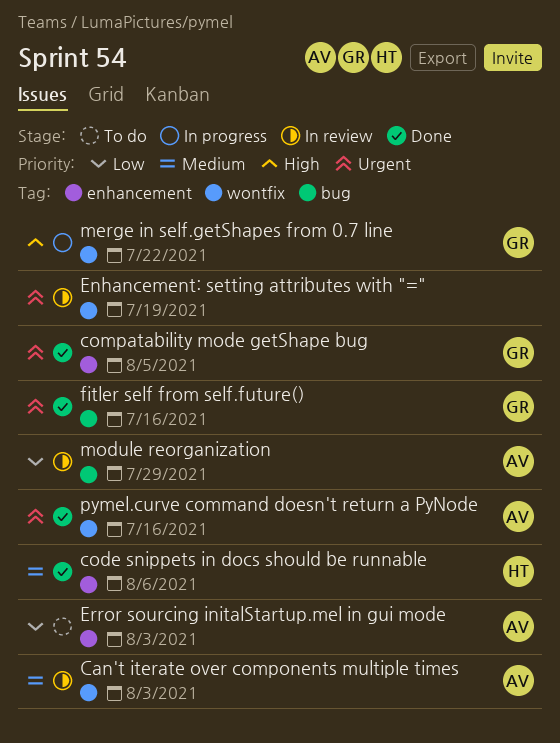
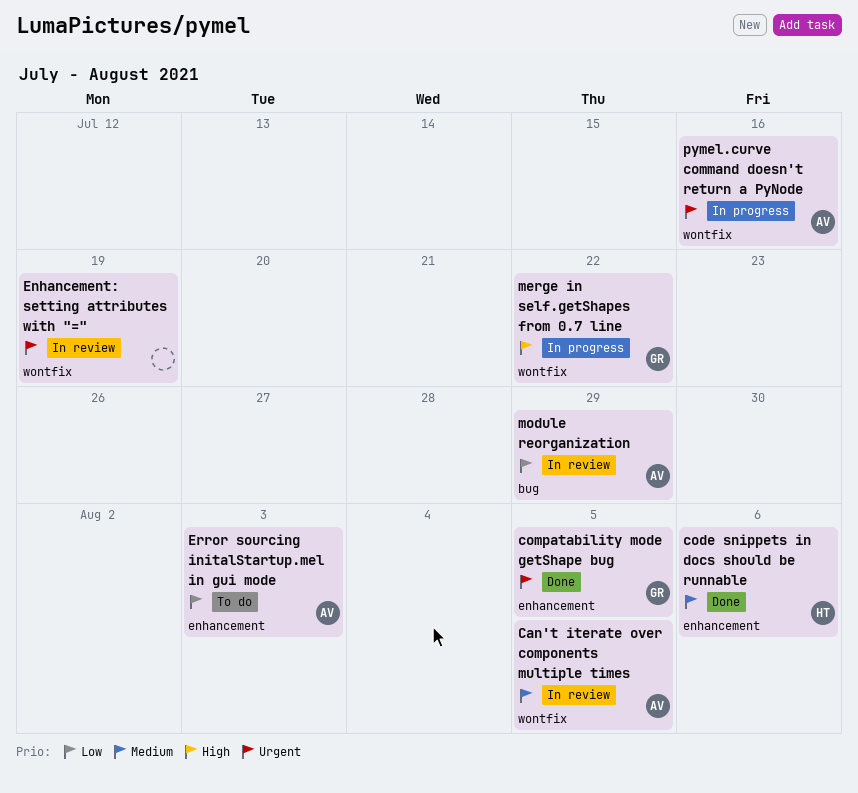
Can't iterate over components multiple times, due: Aug 3 -> Aug 5
fitler self from self.future(): present -> none
pymel.curve command doesn't return a PyNode, status: Done -> In progress

